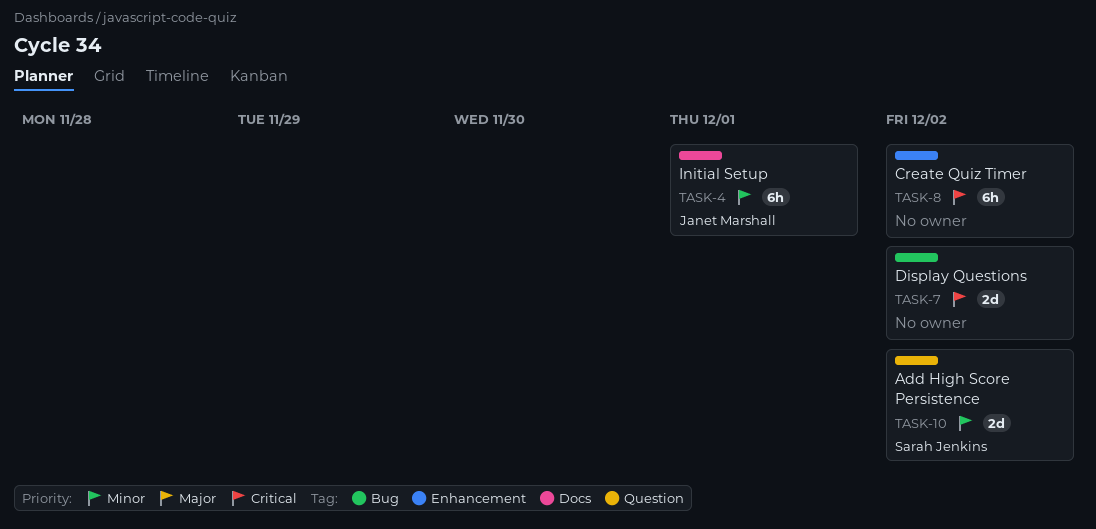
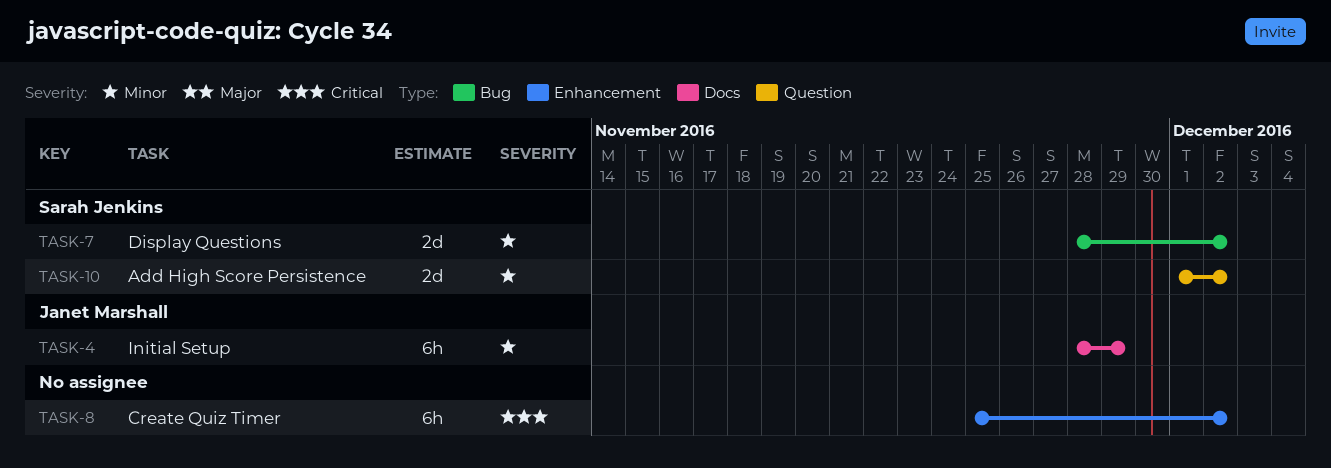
TASK-4, due: Dec 1 -> Nov 29
TASK-7, owner: none -> Sarah Jenkins
TASK-7, priority: Critical -> Minor

